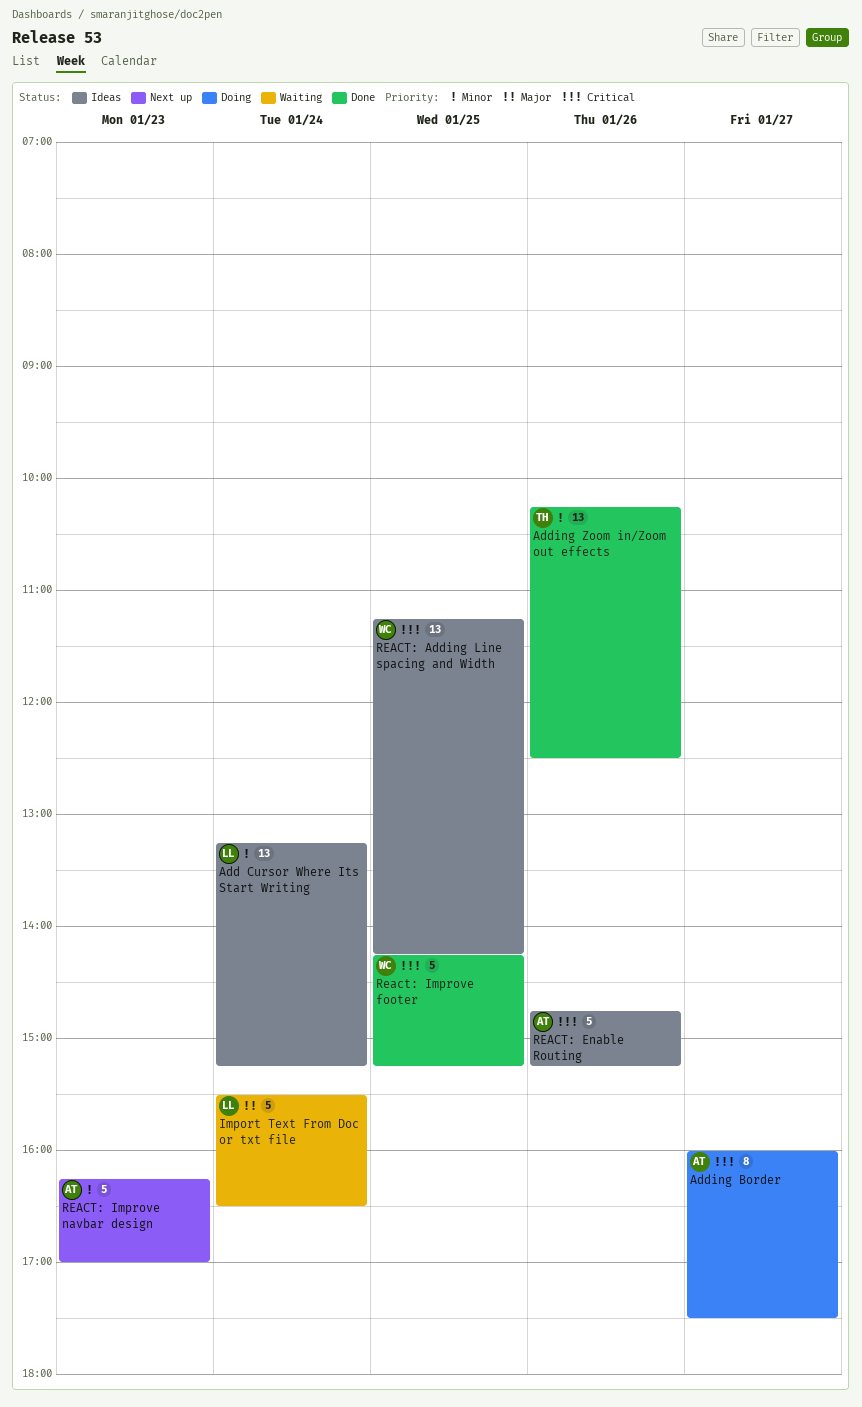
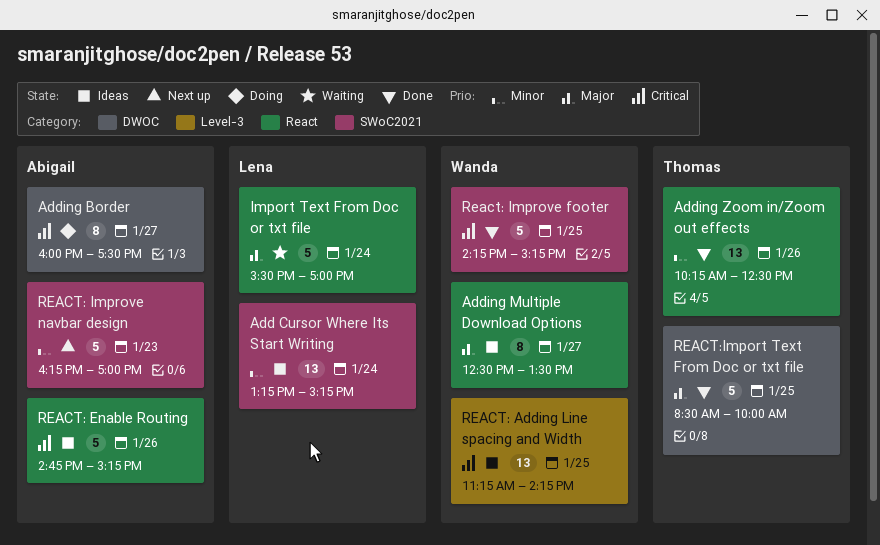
Adding Multiple Download Options: none -> present
Import Text From Doc or txt file, ends: 16:30 -> 17:00
REACT:Import Text From Doc or txt file: none -> present

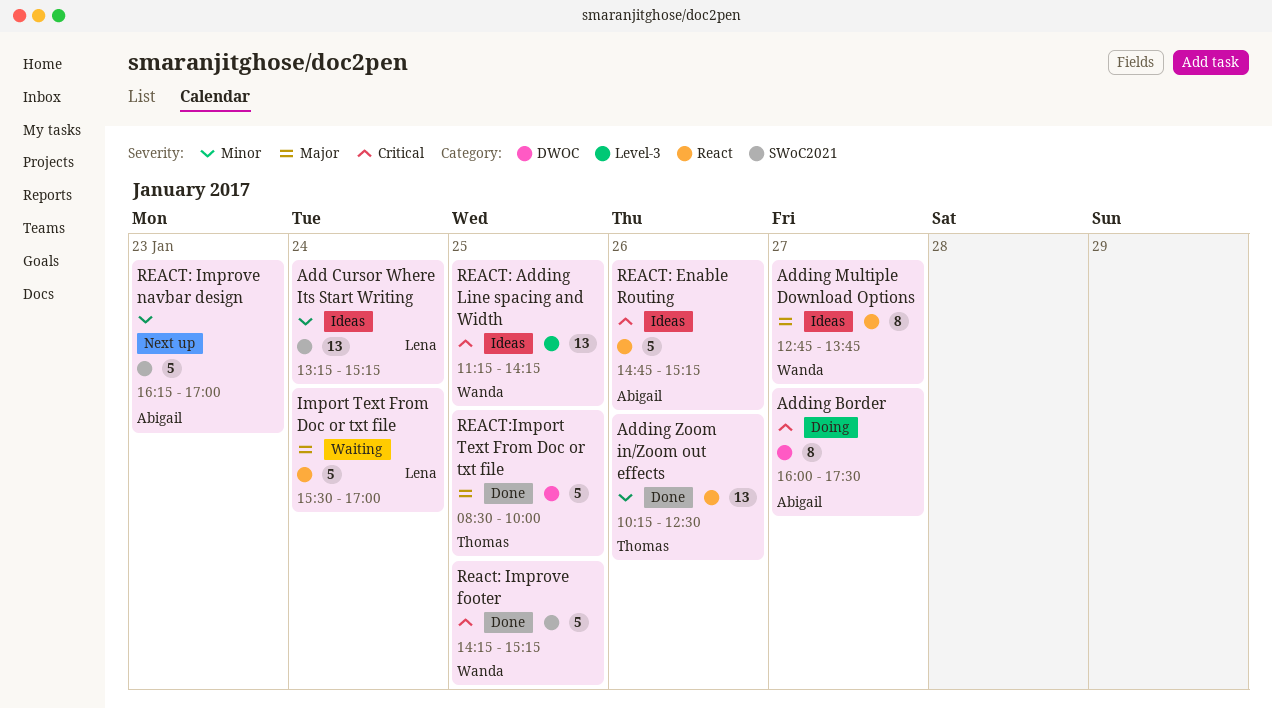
Adding Multiple Download Options, begins: 12:30 -> 12:45
Adding Multiple Download Options, ends: 13:30 -> 13:45

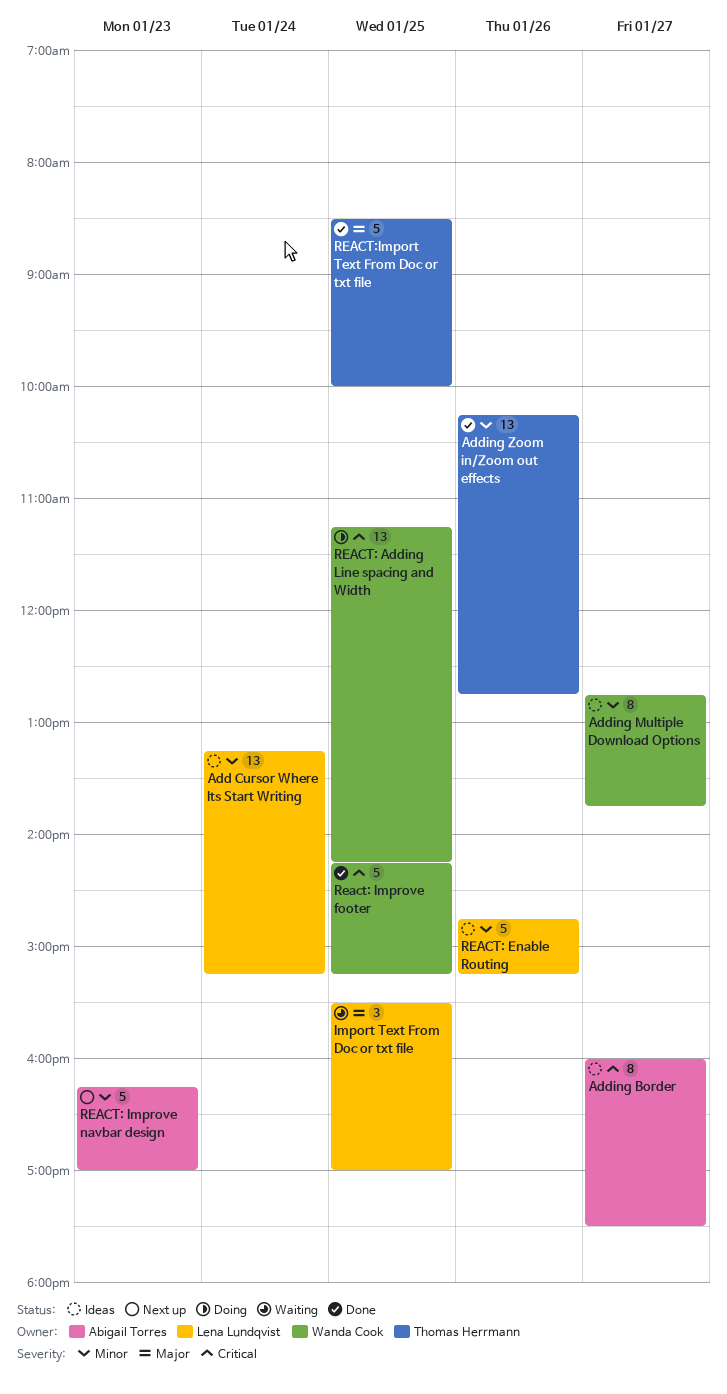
Adding Border, status: Doing -> Ideas
Adding Multiple Download Options, priority: Major -> Minor
Adding Zoom in/Zoom out effects, ends: 12:30 -> 12:45
Import Text From Doc or txt file, estimate: 5 -> 3
Import Text From Doc or txt file, day: Jan 24 -> Jan 25
REACT: Adding Line spacing and Width, status: Ideas -> Doing
REACT: Enable Routing, owner: Abigail Torres -> Lena Lundqvist
REACT: Enable Routing, priority: Critical -> Minor

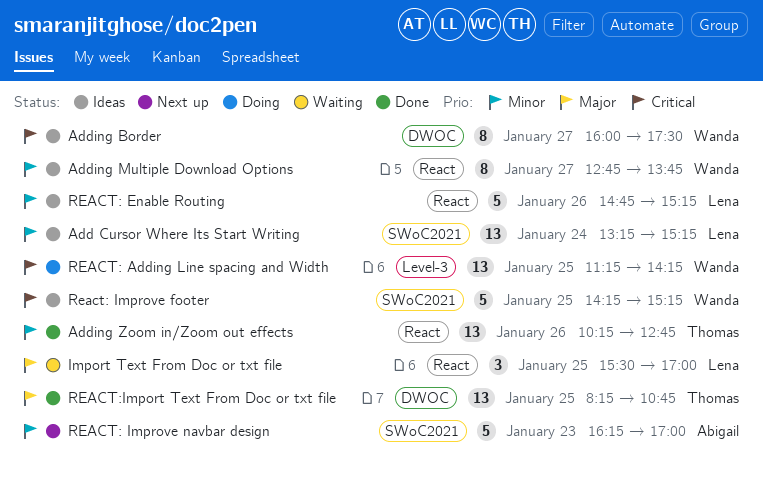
Adding Border, owner: Abigail Torres -> Wanda Cook
React: Improve footer, status: Done -> Ideas
REACT:Import Text From Doc or txt file, estimate: 5 -> 13
REACT:Import Text From Doc or txt file, begins: 08:30 -> 08:15
REACT:Import Text From Doc or txt file, ends: 10:00 -> 10:45

